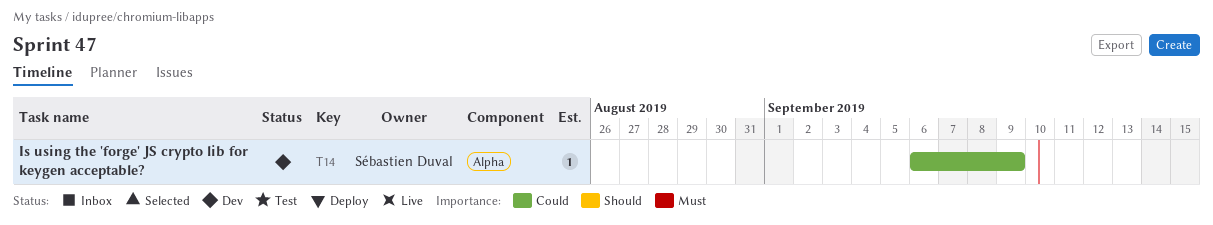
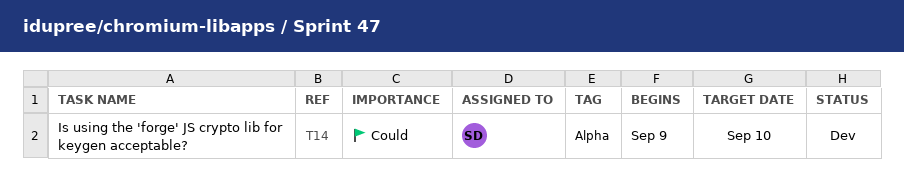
T14, start: Sep 6 -> Sep 9
T14, due: Sep 9 -> Sep 10

